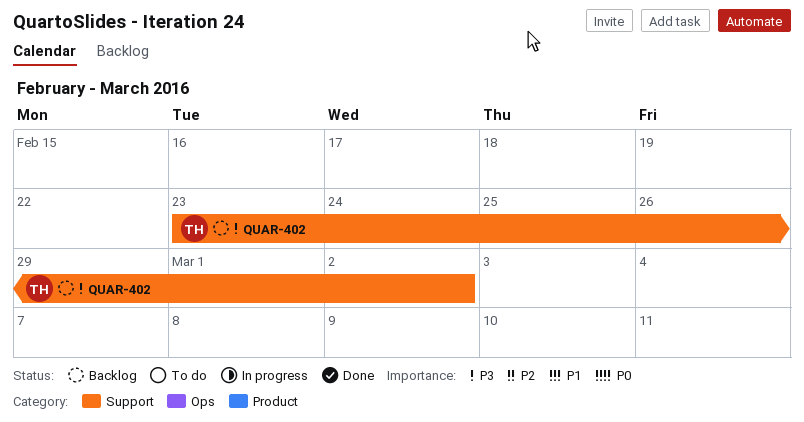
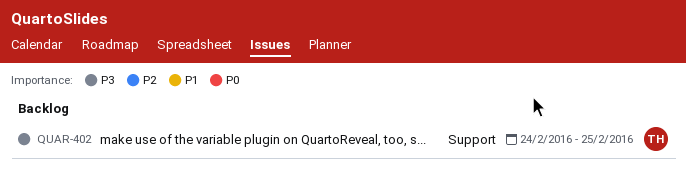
QUAR-402, start: Feb 23 -> Feb 24
QUAR-402, due: Mar 2 -> Feb 25

